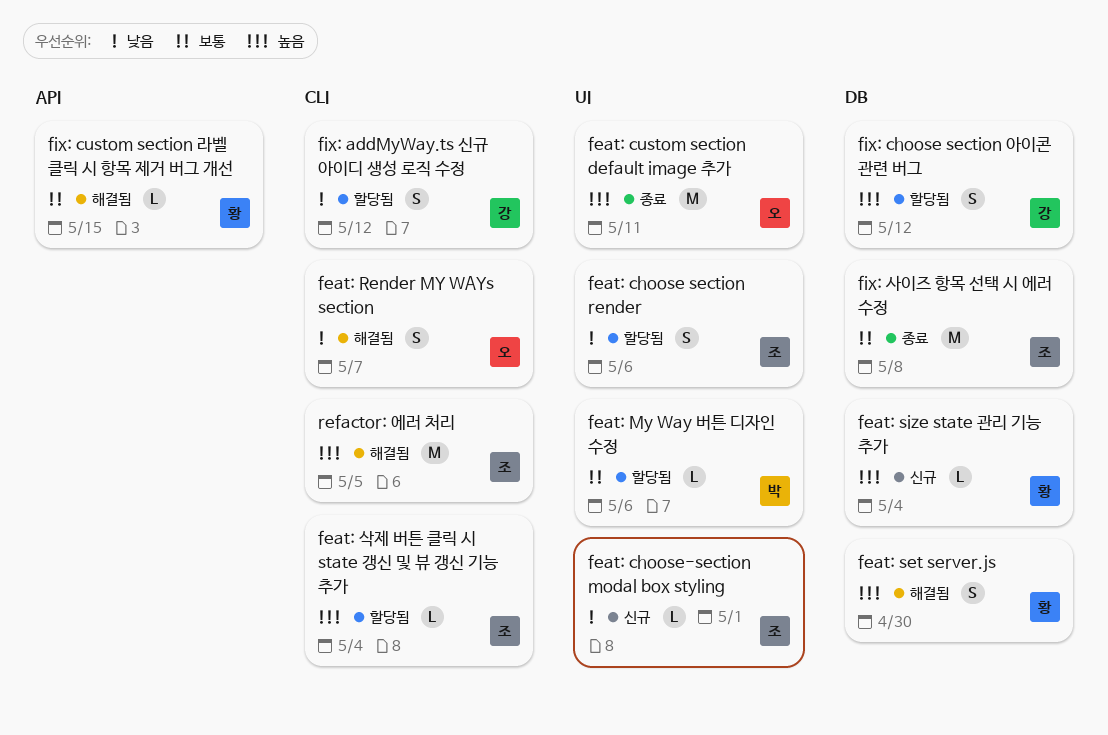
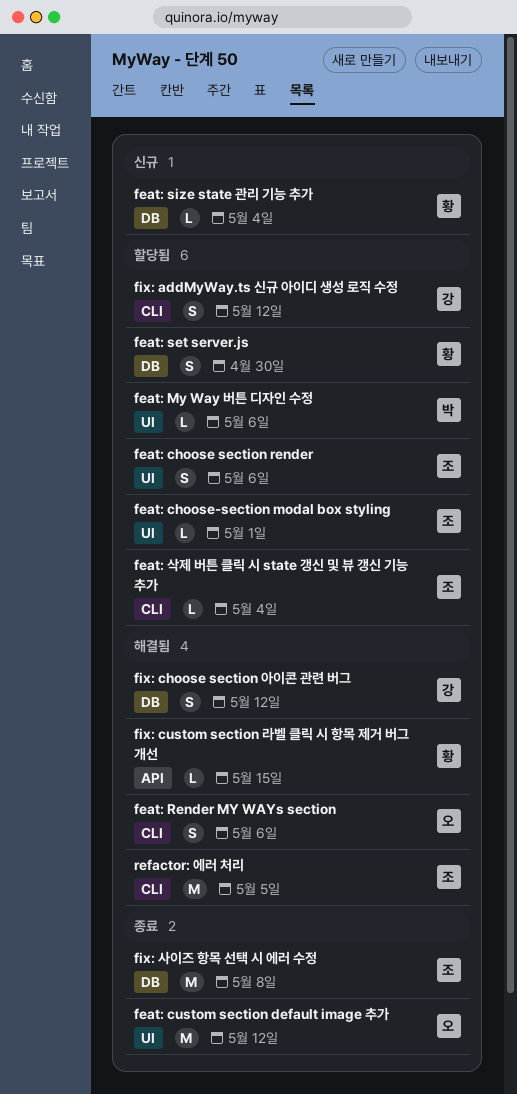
feat: choose-section modal box styling, status: 신규 -> 할당됨
feat: custom section default image 추가, due: May 11 -> May 12
feat: Render MY WAYs section, due: May 7 -> May 6
feat: set server.js, status: 해결됨 -> 할당됨
fix: choose section 아이콘 관련 버그, status: 할당됨 -> 해결됨

